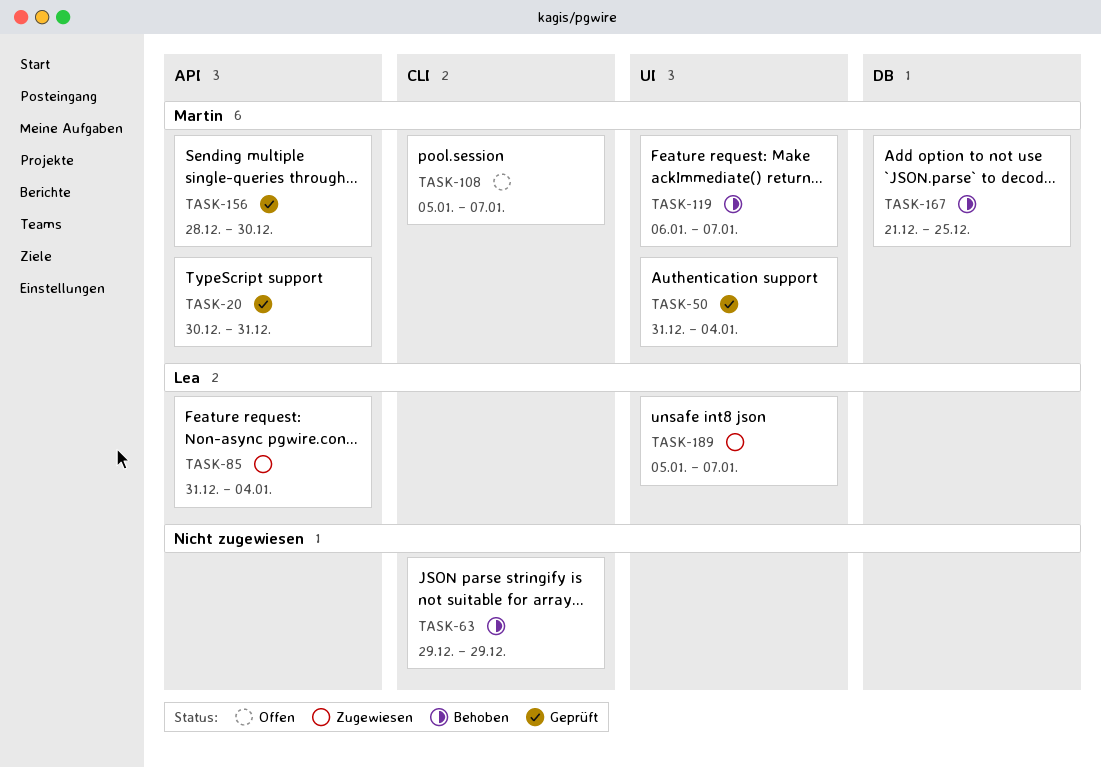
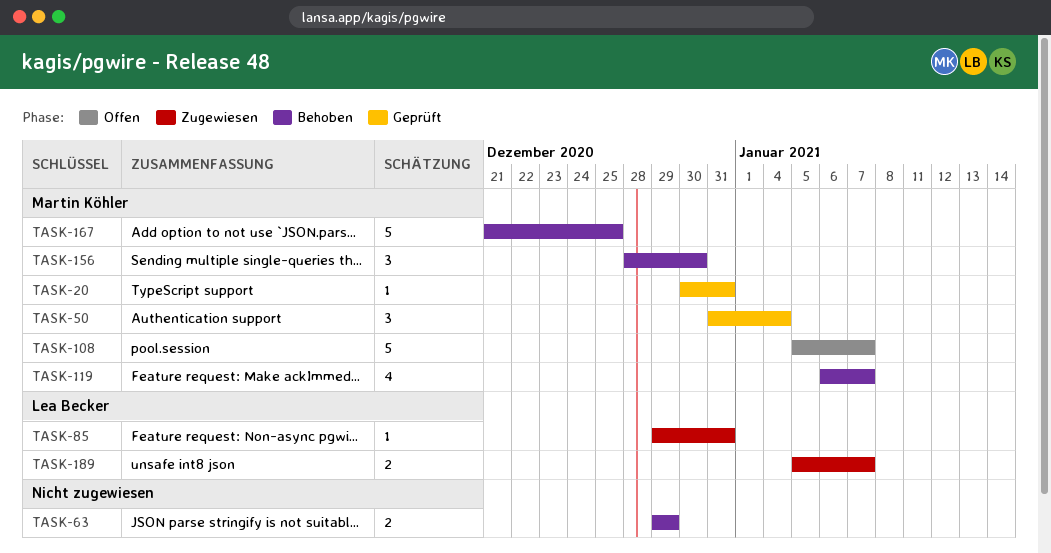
TASK-85, start: Dec 31 -> Dec 29
TASK-85, due: Jan 4 -> Dec 31
TASK-156, status: Geprüft -> Behoben

